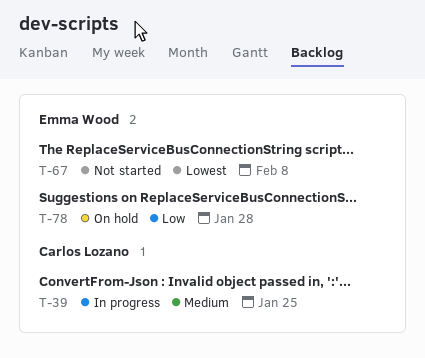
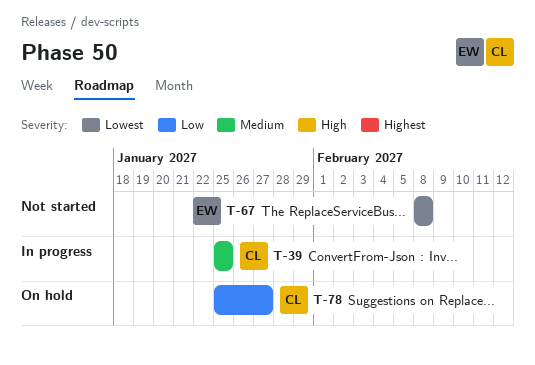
T-78, owner: Emma Wood -> Carlos Lozano
T-78, due: Jan 28 -> Jan 27

